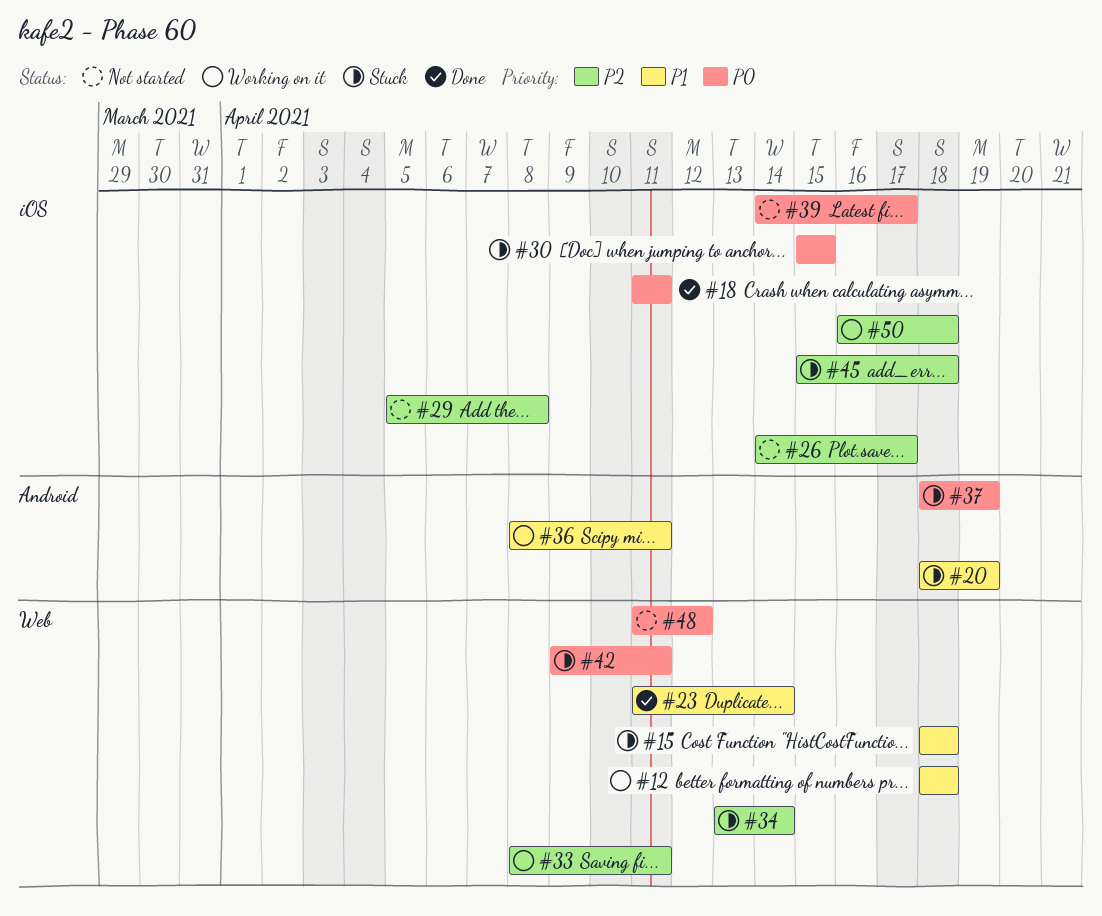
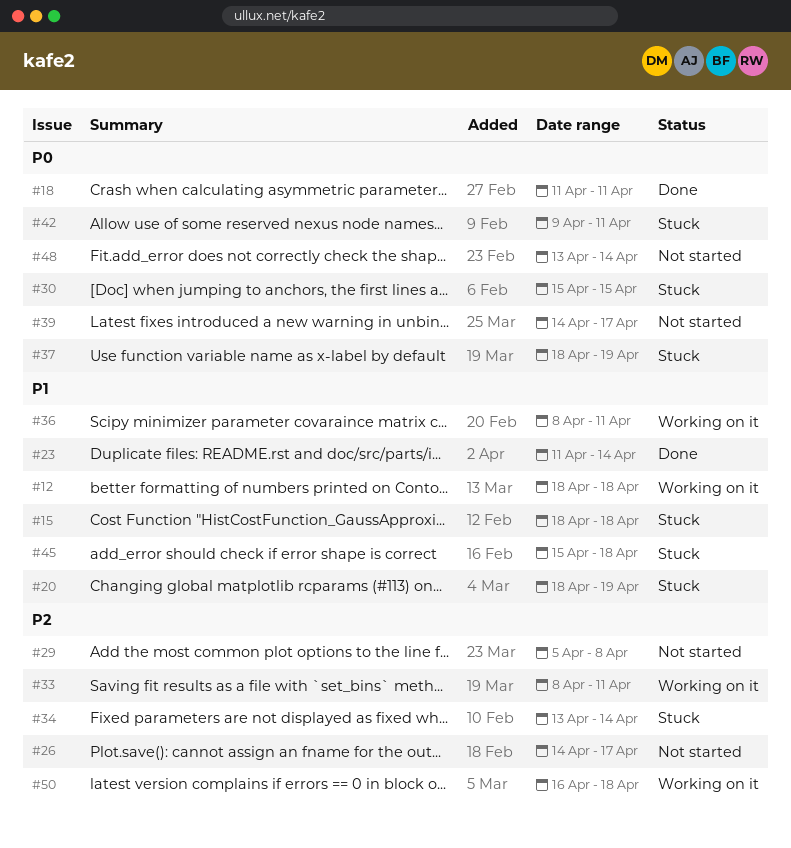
#45, priority: P2 -> P1
#48, start: Apr 11 -> Apr 13
#48, due: Apr 12 -> Apr 14

